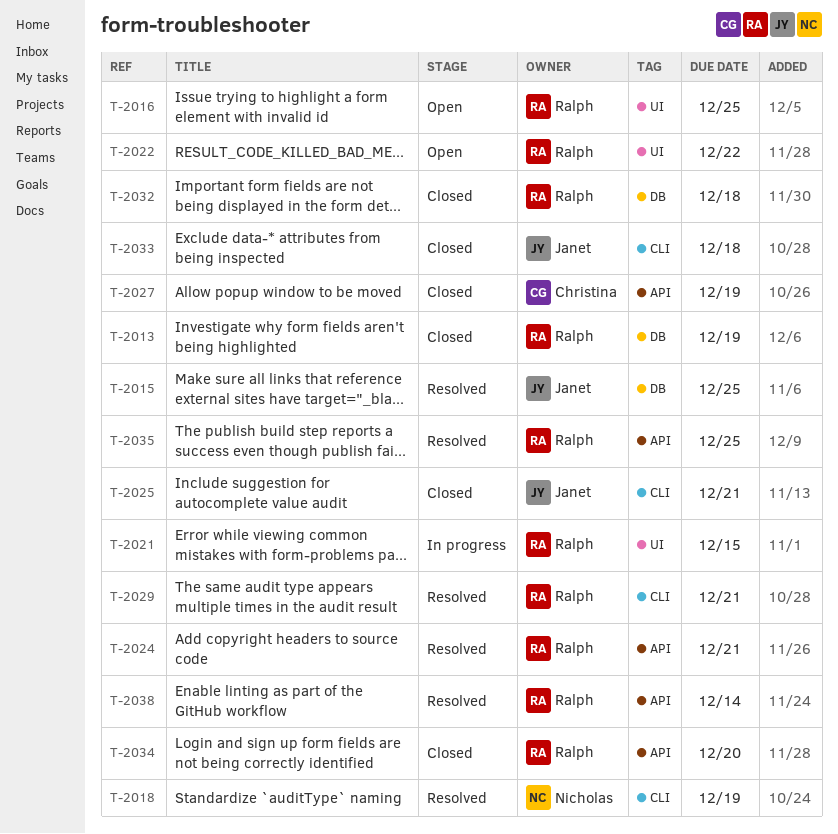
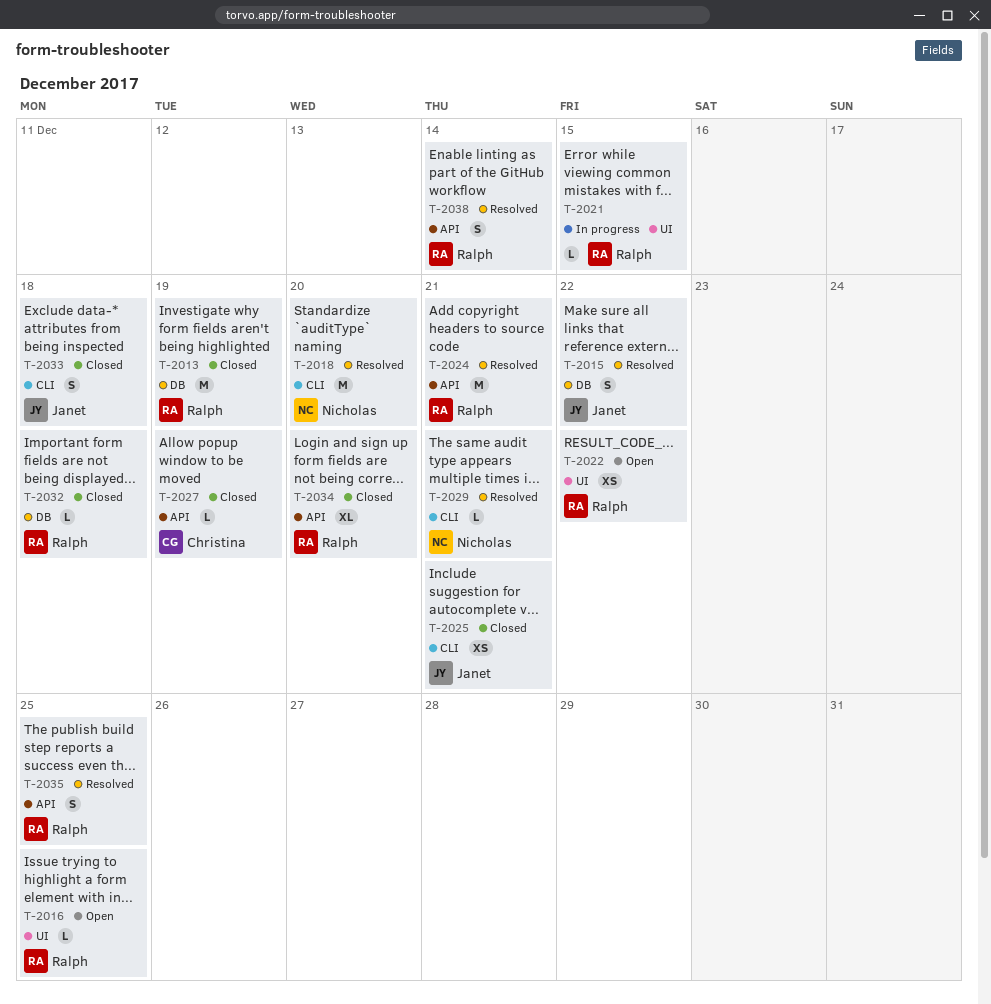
T-2015, due: Dec 25 -> Dec 22
T-2018, due: Dec 19 -> Dec 20
T-2029, owner: Ralph -> Nicholas

